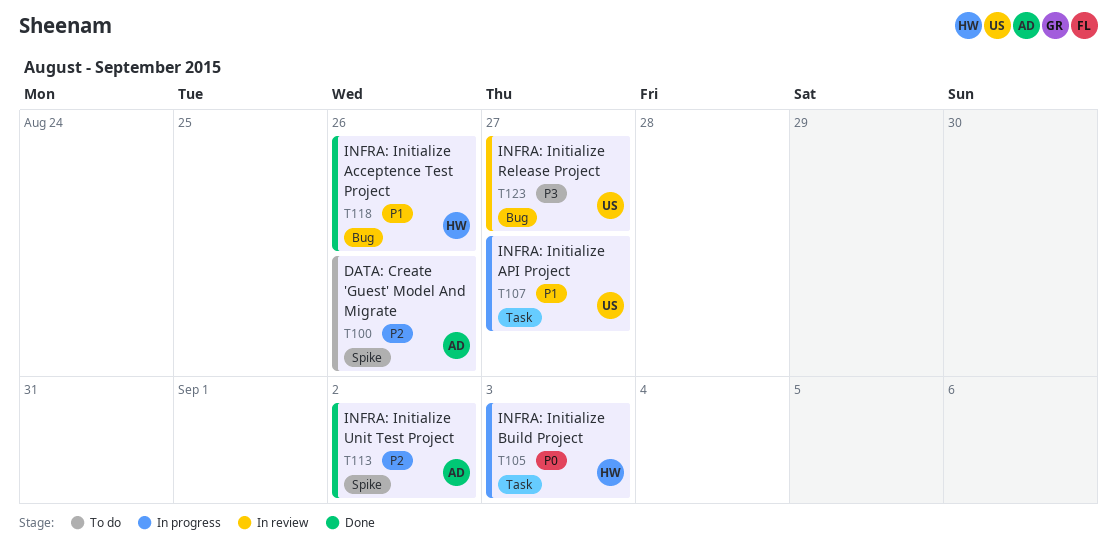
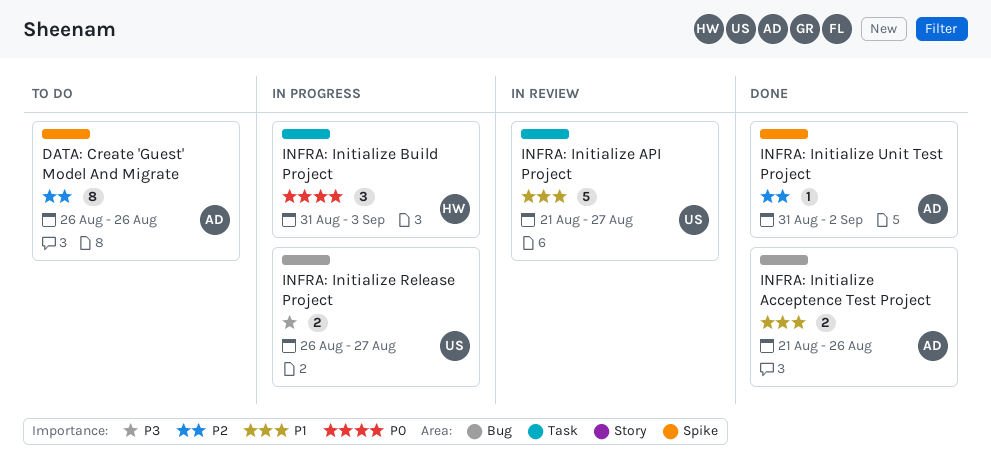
INFRA: Initialize Acceptence Test Project, owner: HW -> AD
INFRA: Initialize API Project, status: In progress -> In review
INFRA: Initialize Release Project, status: In review -> In progress

